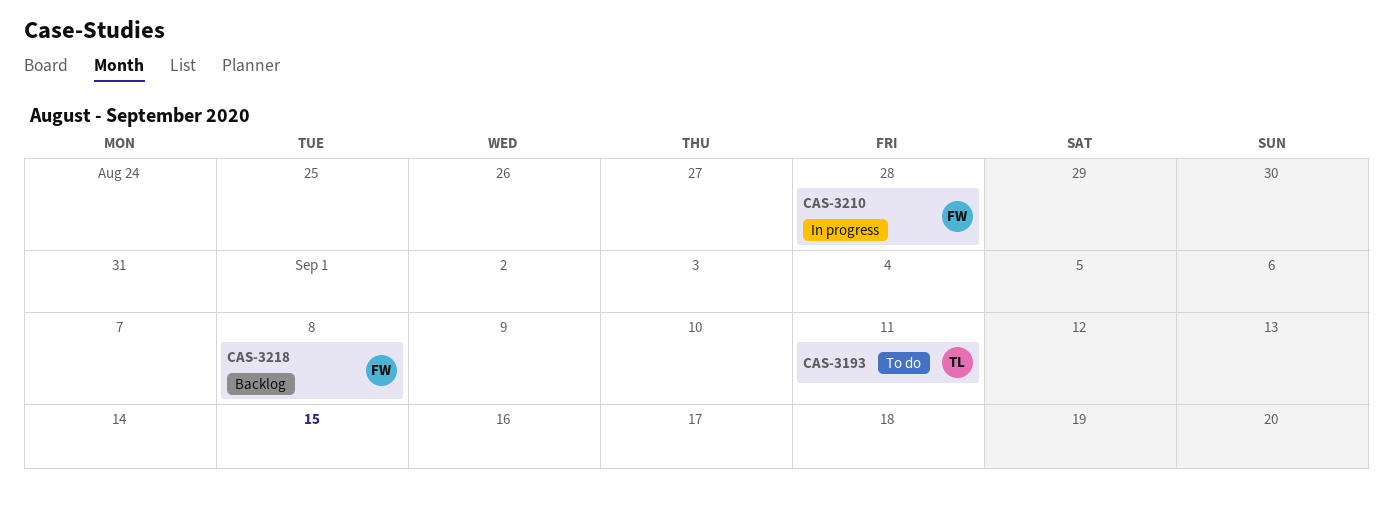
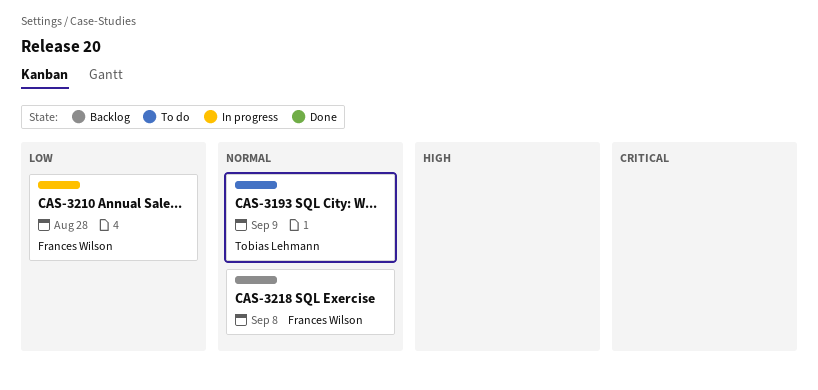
CAS-3193, due: Sep 11 -> Sep 9

